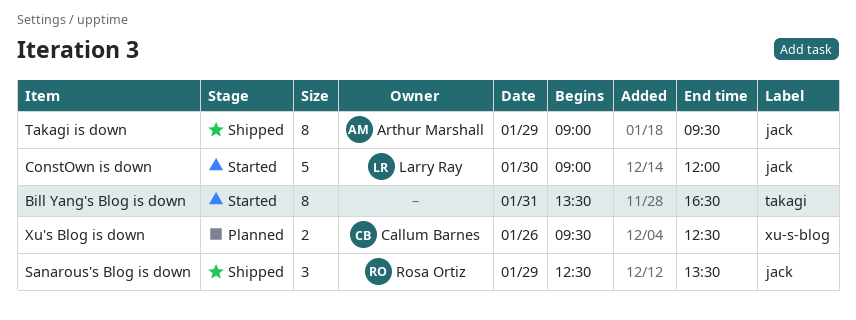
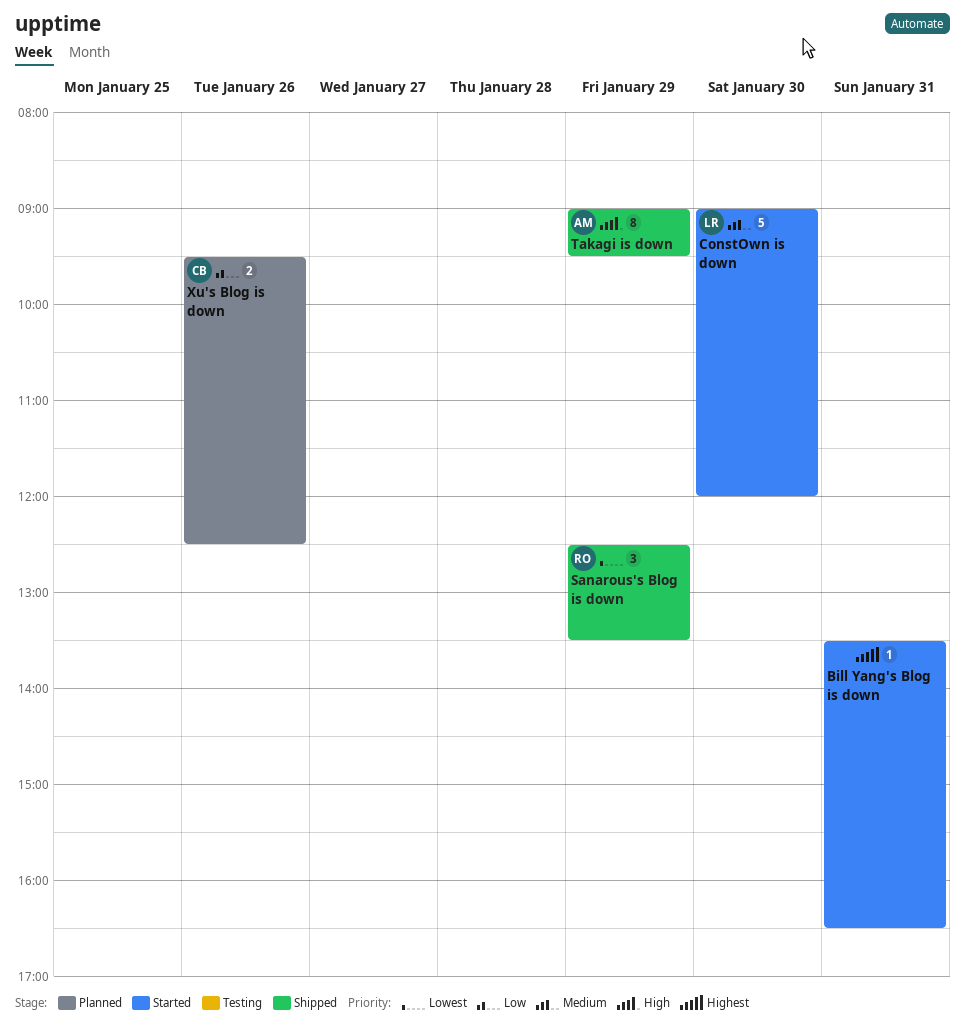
Bill Yang's Blog is down, estimate: 8 -> 1

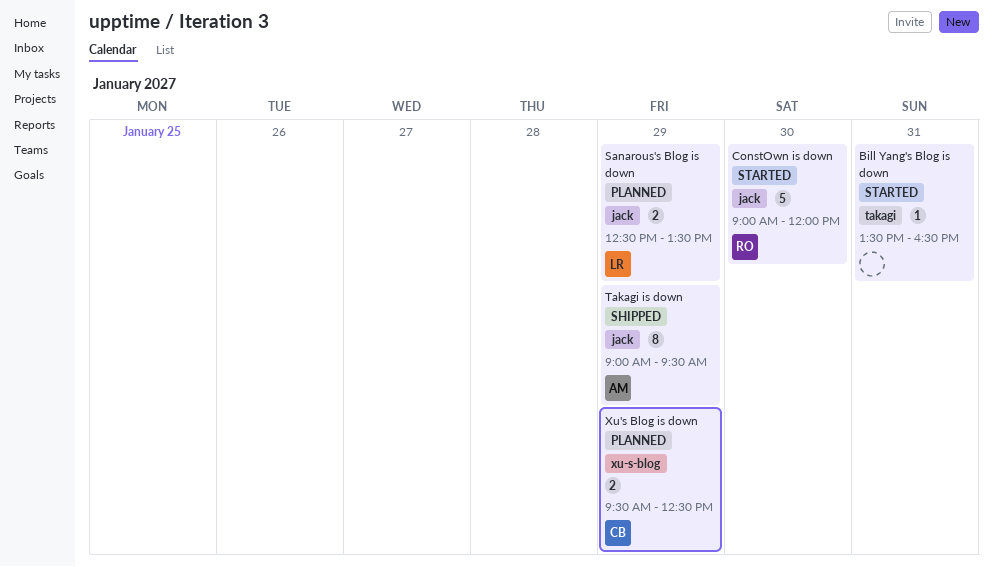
ConstOwn is down, owner: LR -> RO
Sanarous's Blog is down, status: Shipped -> Planned
Sanarous's Blog is down, owner: RO -> LR
Sanarous's Blog is down, estimate: 3 -> 2
Xu's Blog is down, day: Jan 26 -> Jan 29

